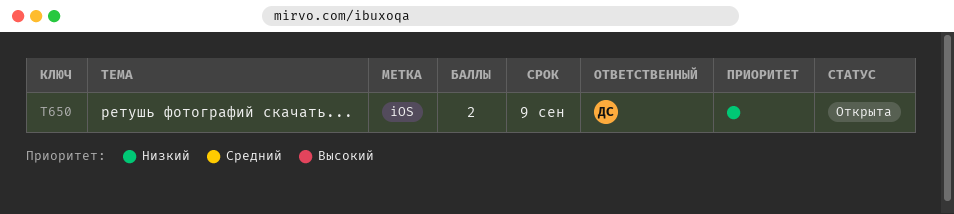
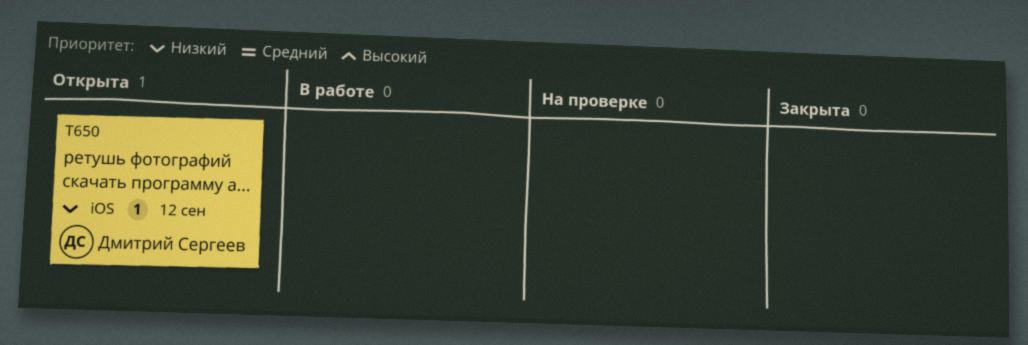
T650, estimate: 2 -> 1
T650, due: Sep 9 -> Sep 12

